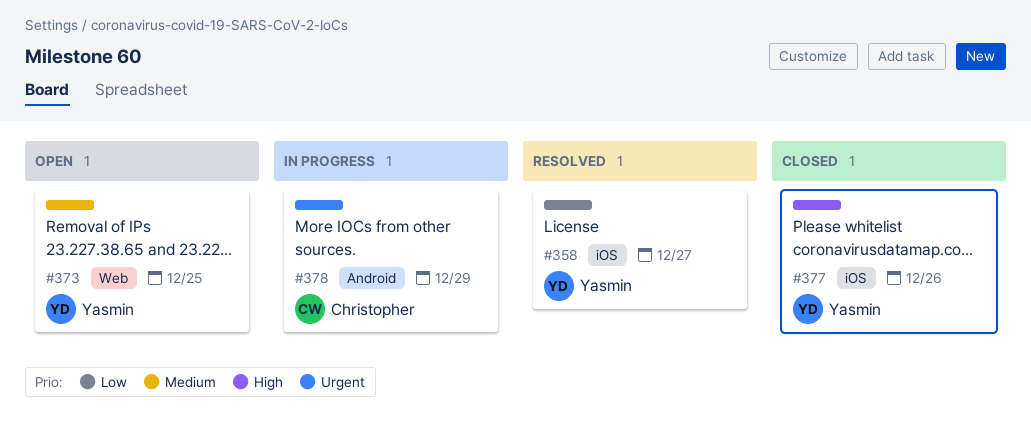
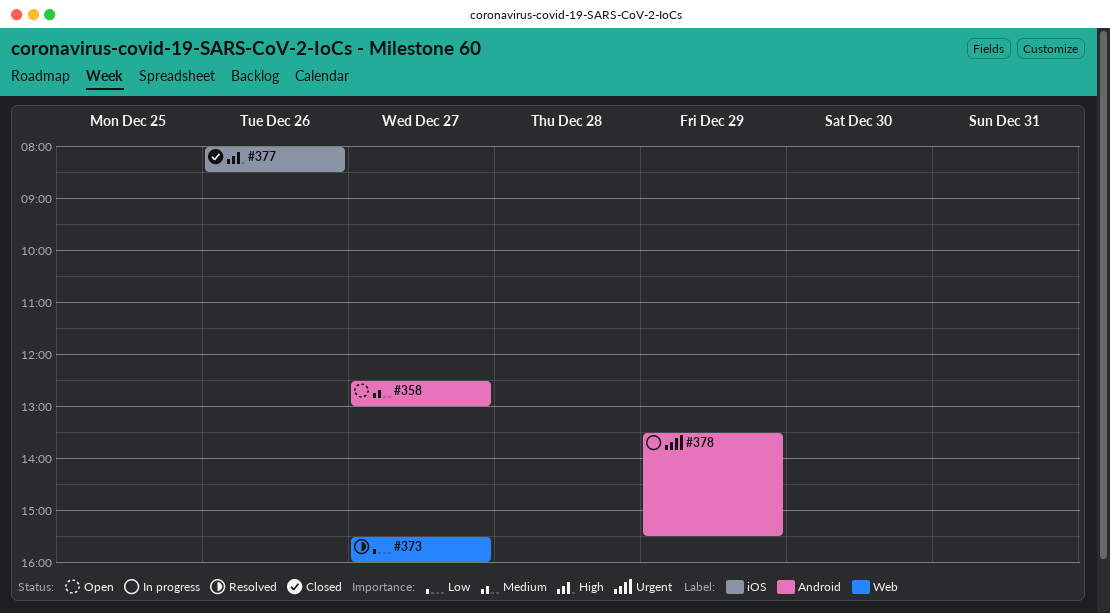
#358, status: Resolved -> Open
#358, priority: Low -> Medium
#358, label: iOS -> Android
#373, status: Open -> Resolved
#373, priority: Medium -> Low
#373, day: Dec 25 -> Dec 27

